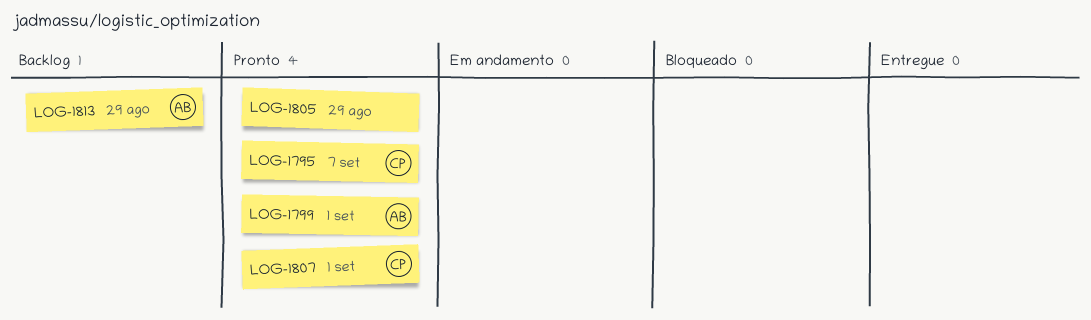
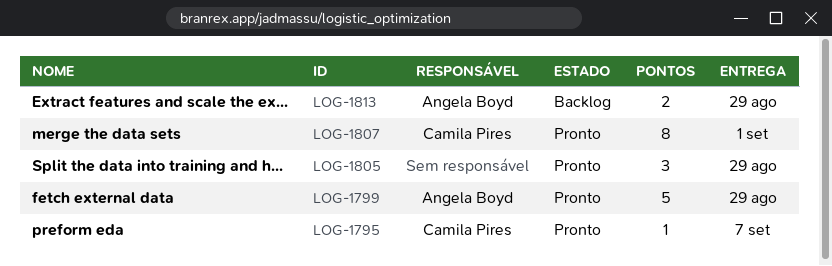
LOG-1799, due: Sep 1 -> Aug 29

